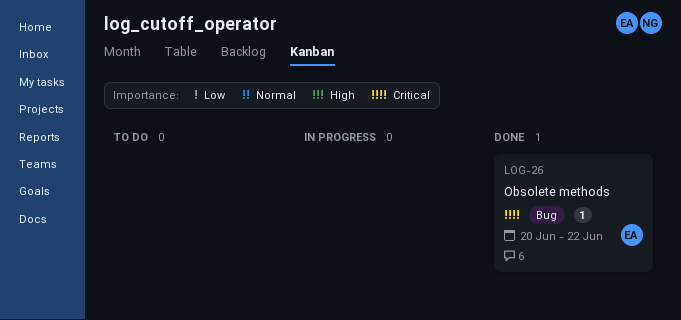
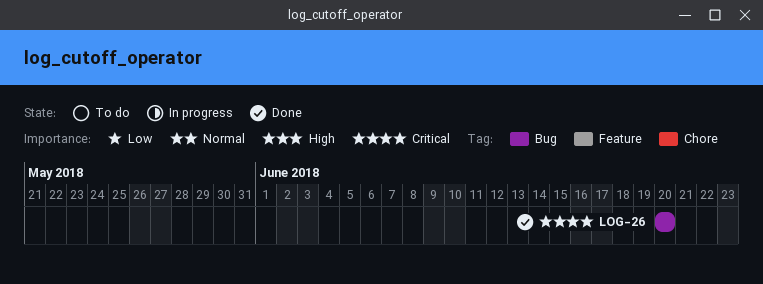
LOG-26, due: Jun 22 -> Jun 20

